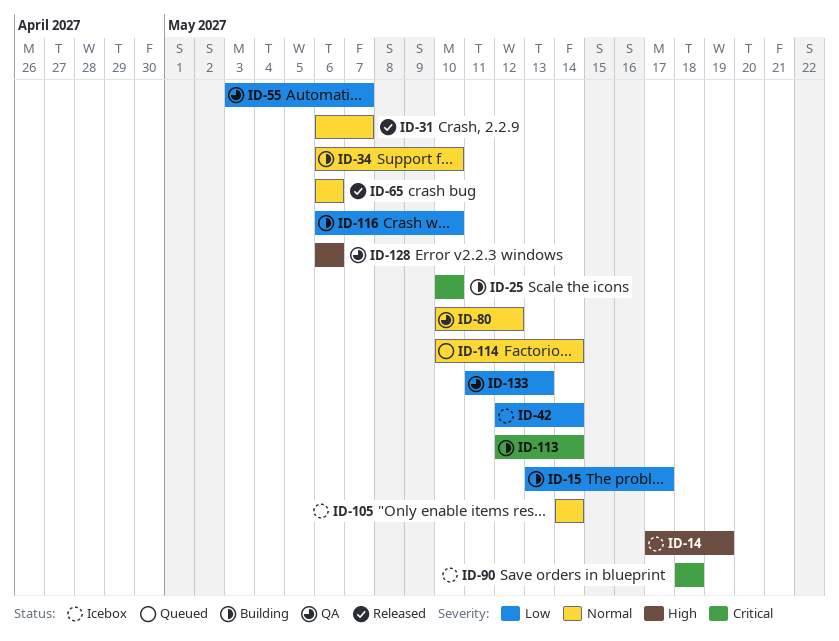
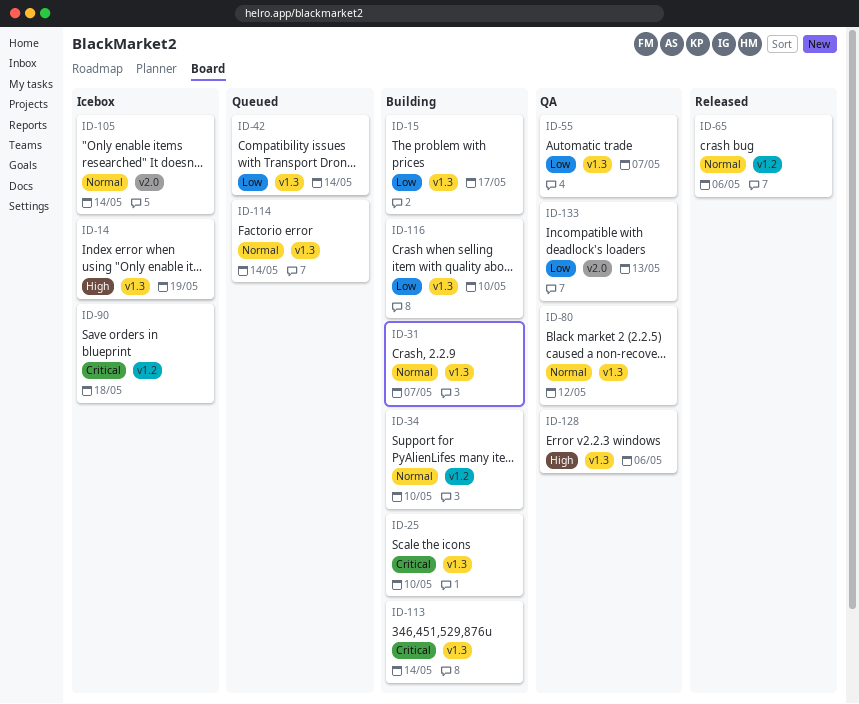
ID-31, status: Released -> Building
ID-42, status: Icebox -> Queued

